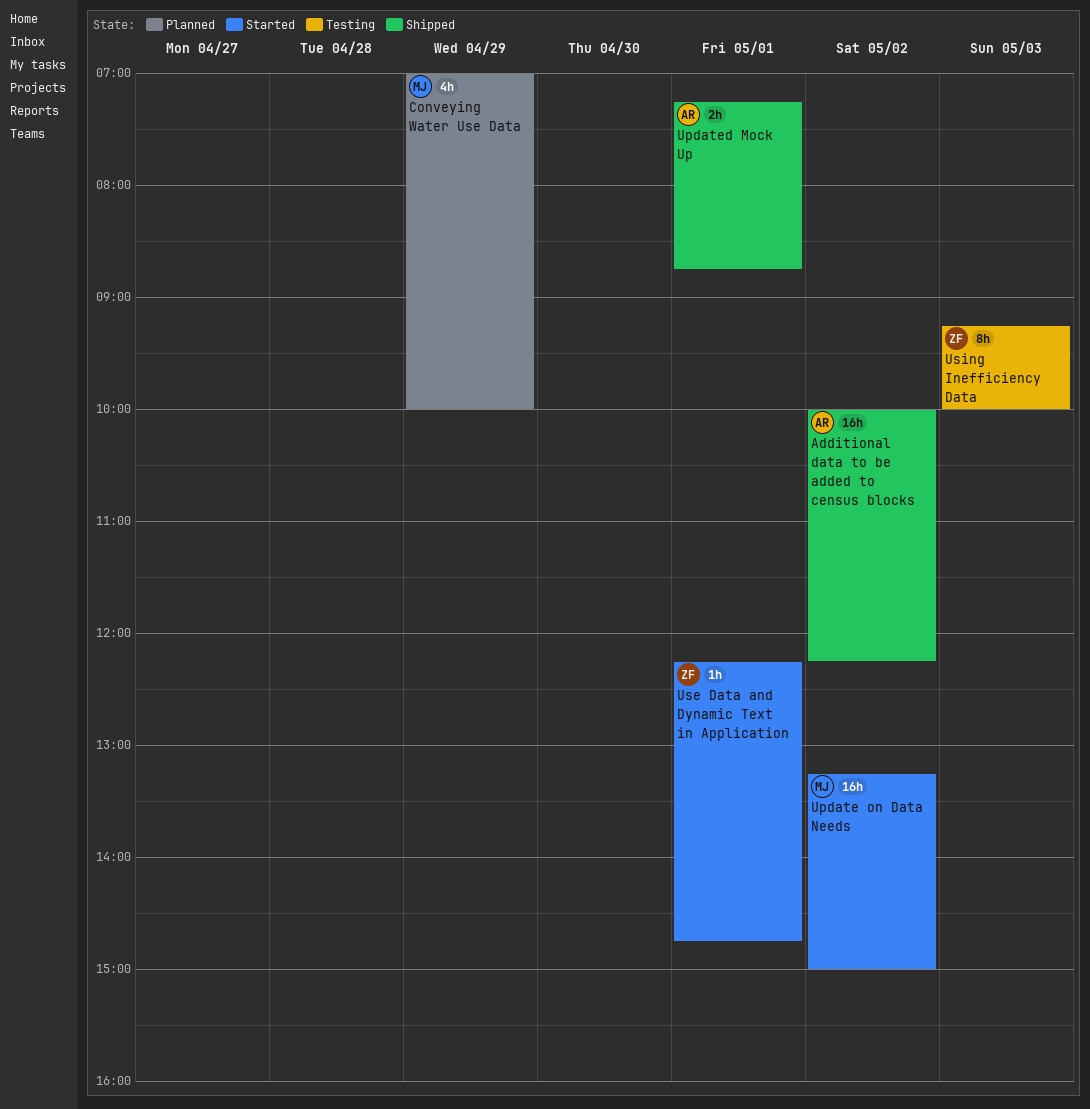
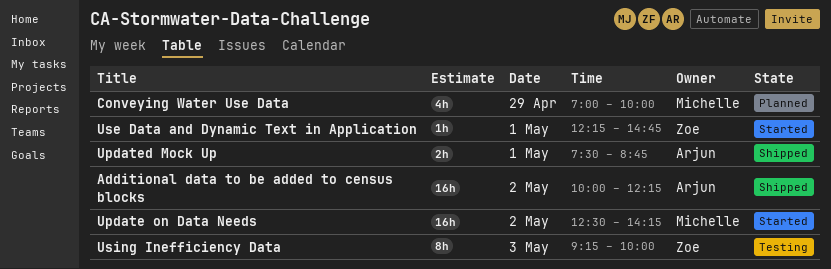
Update on Data Needs, begins: 13:15 -> 12:30
Update on Data Needs, ends: 15:00 -> 14:15
Updated Mock Up, begins: 07:15 -> 07:30

